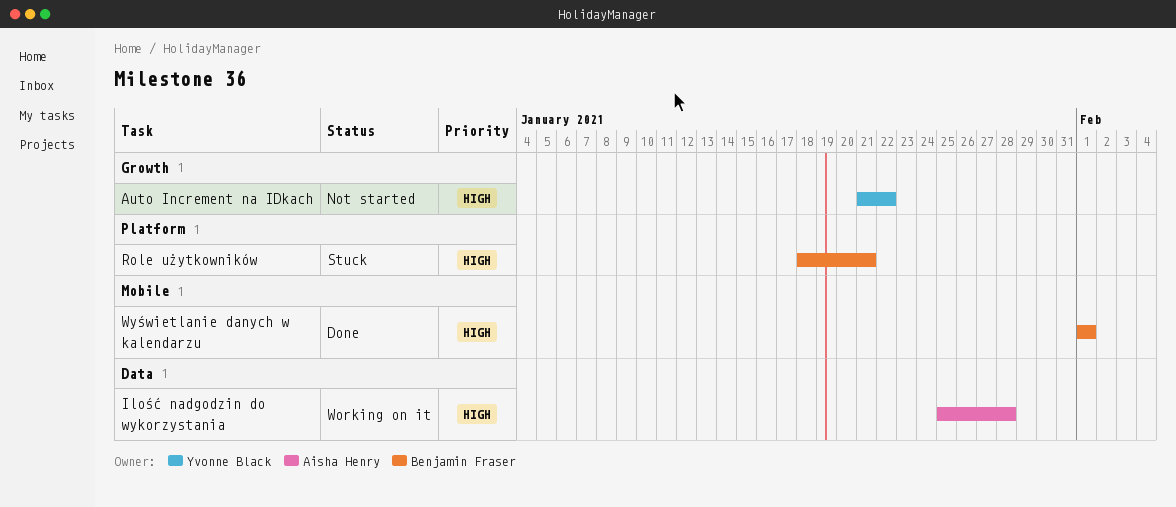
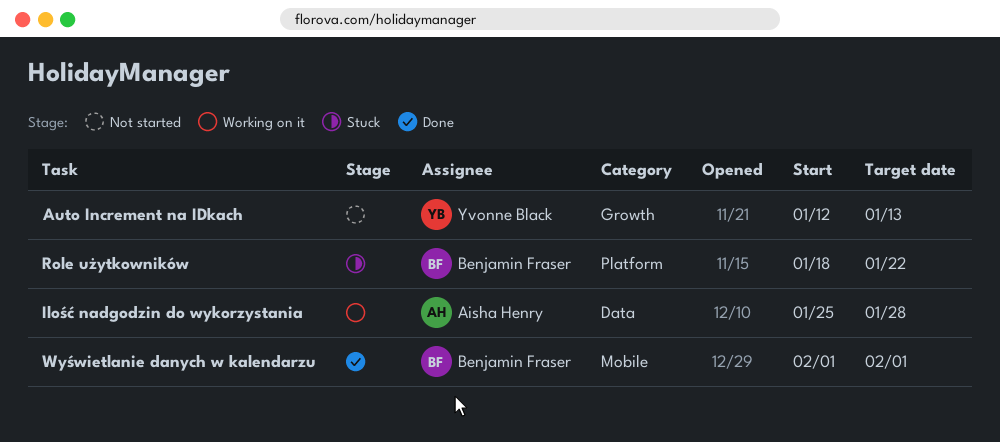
Auto Increment na IDkach, start: Jan 21 -> Jan 12
Auto Increment na IDkach, due: Jan 22 -> Jan 13
Role użytkowników, due: Jan 21 -> Jan 22

